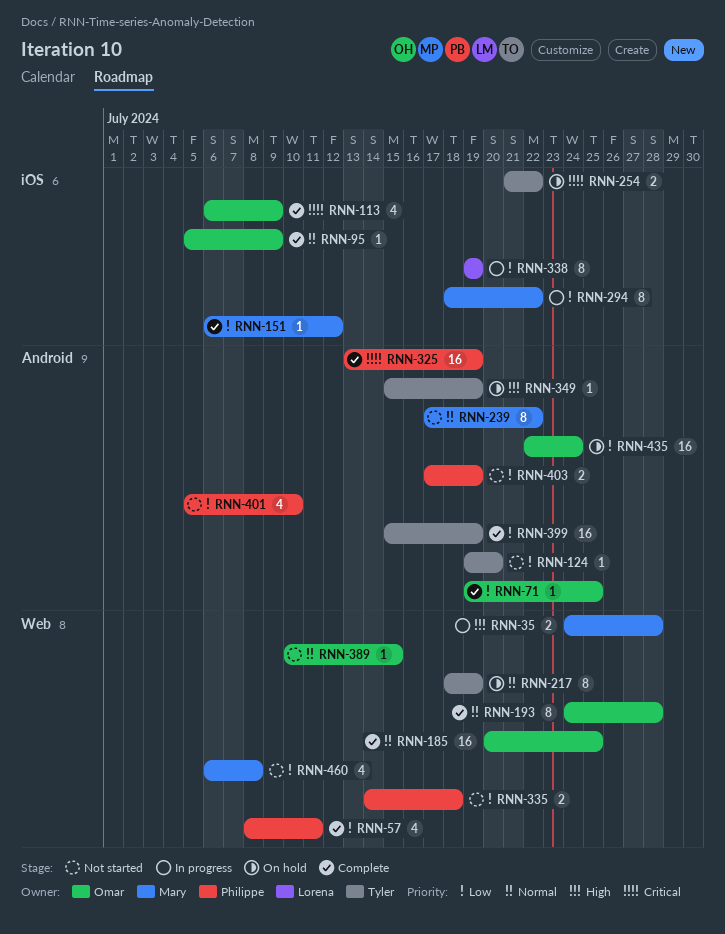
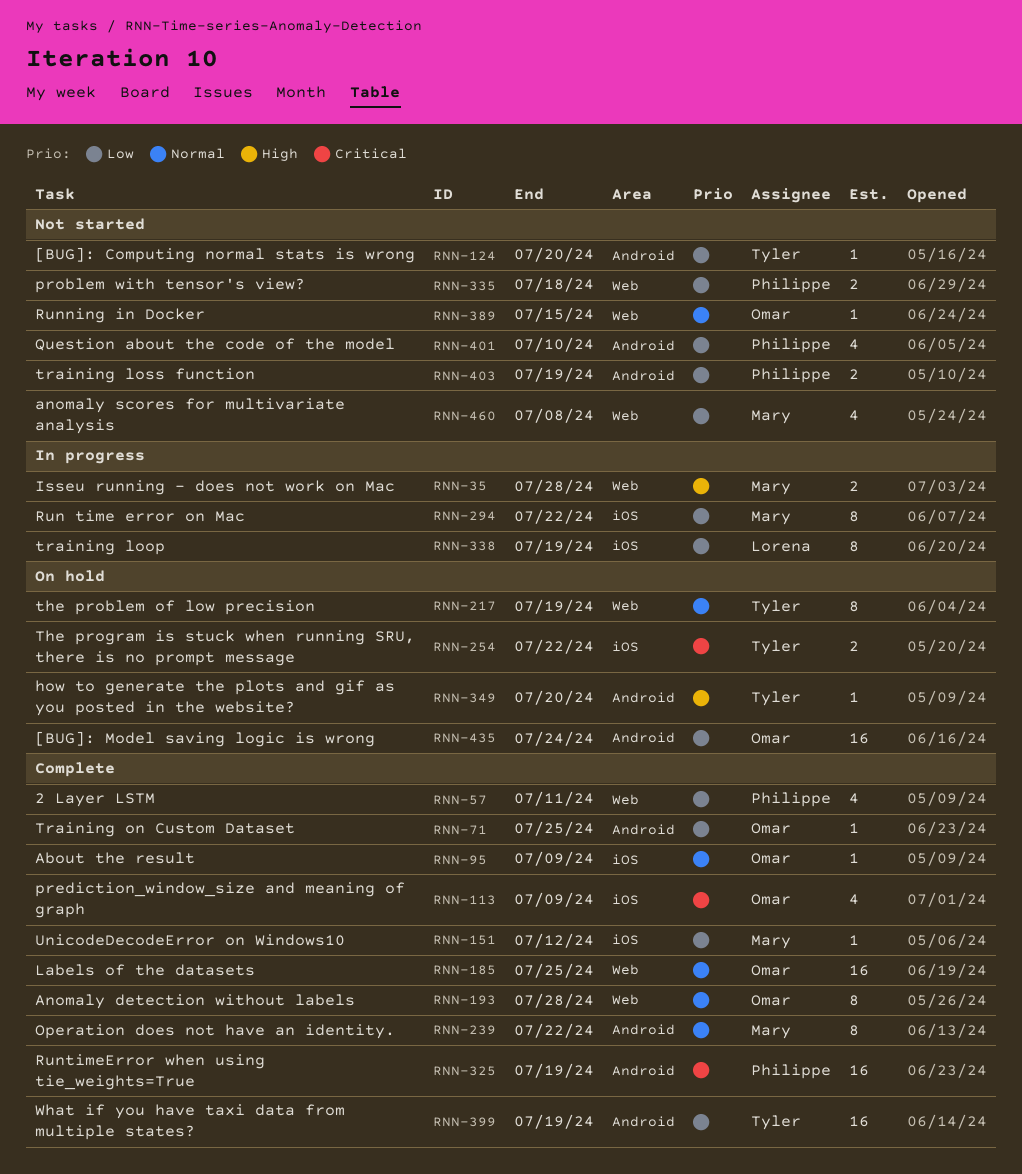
RNN-239, status: Not started -> Complete
RNN-349, due: Jul 19 -> Jul 20

